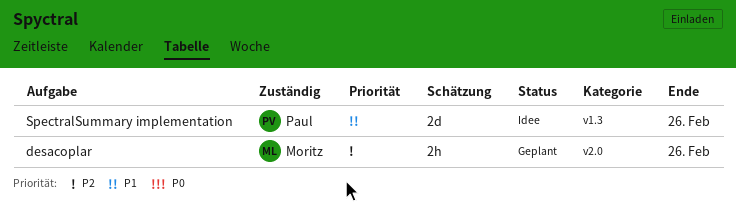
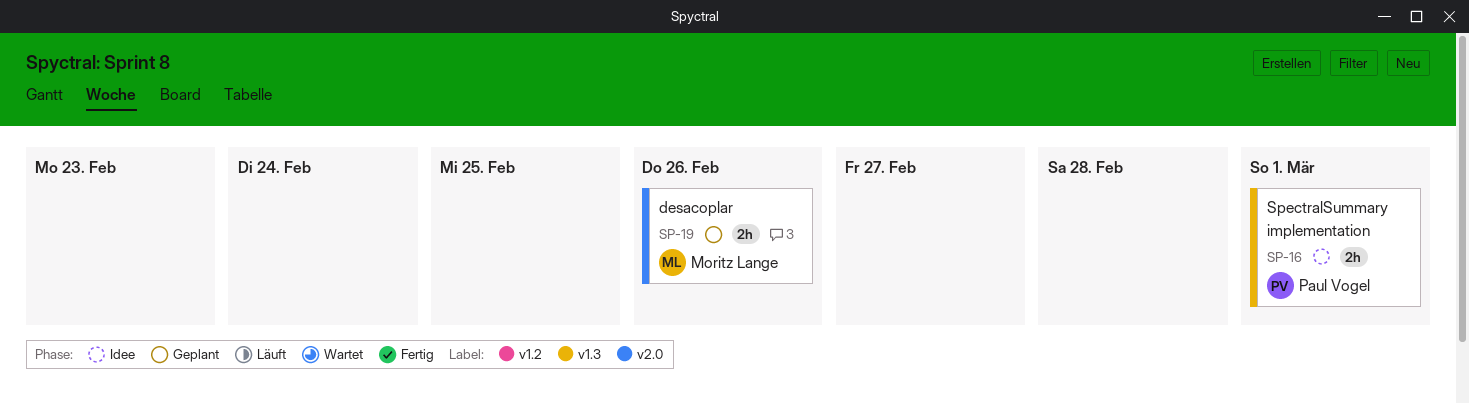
SpectralSummary implementation, estimate: 2d -> 2h
SpectralSummary implementation, due: Feb 26 -> Mar 1

